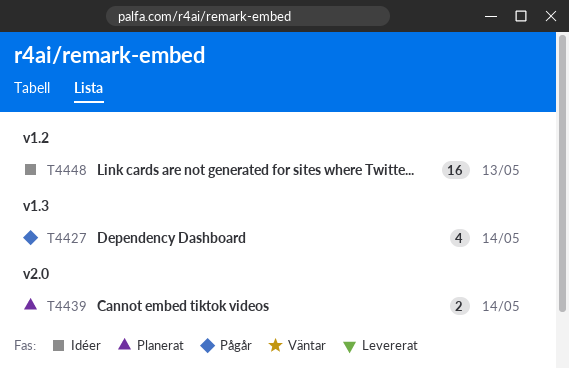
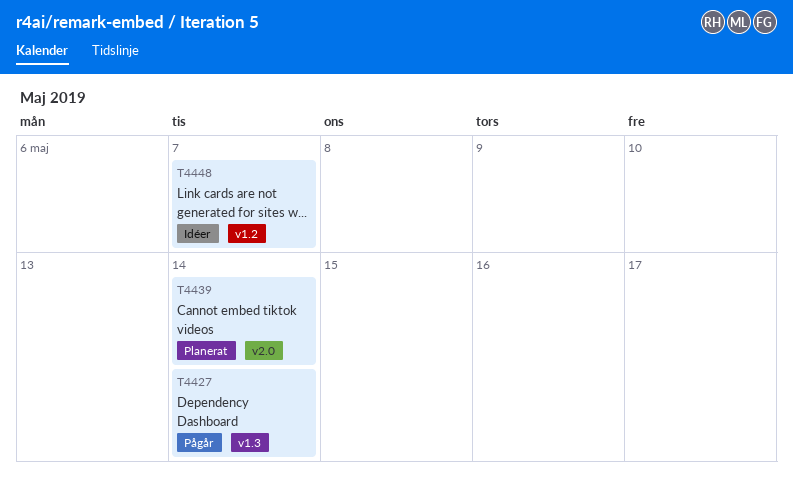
T4448, due: May 13 -> May 7

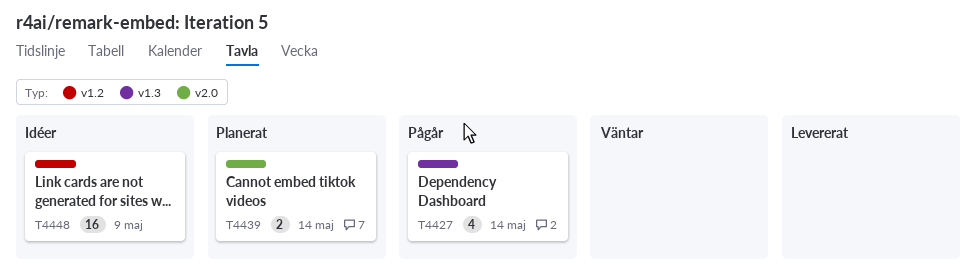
T4448, due: May 7 -> May 9

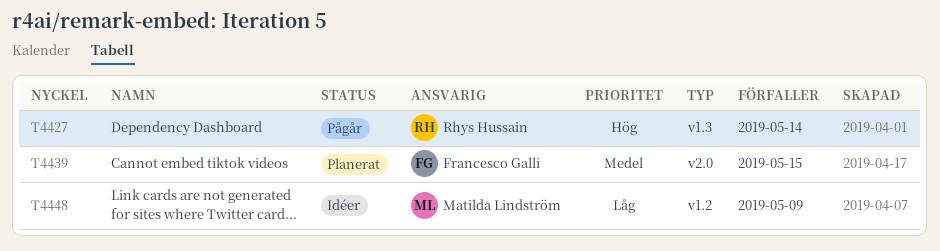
T4439, due: May 14 -> May 15

